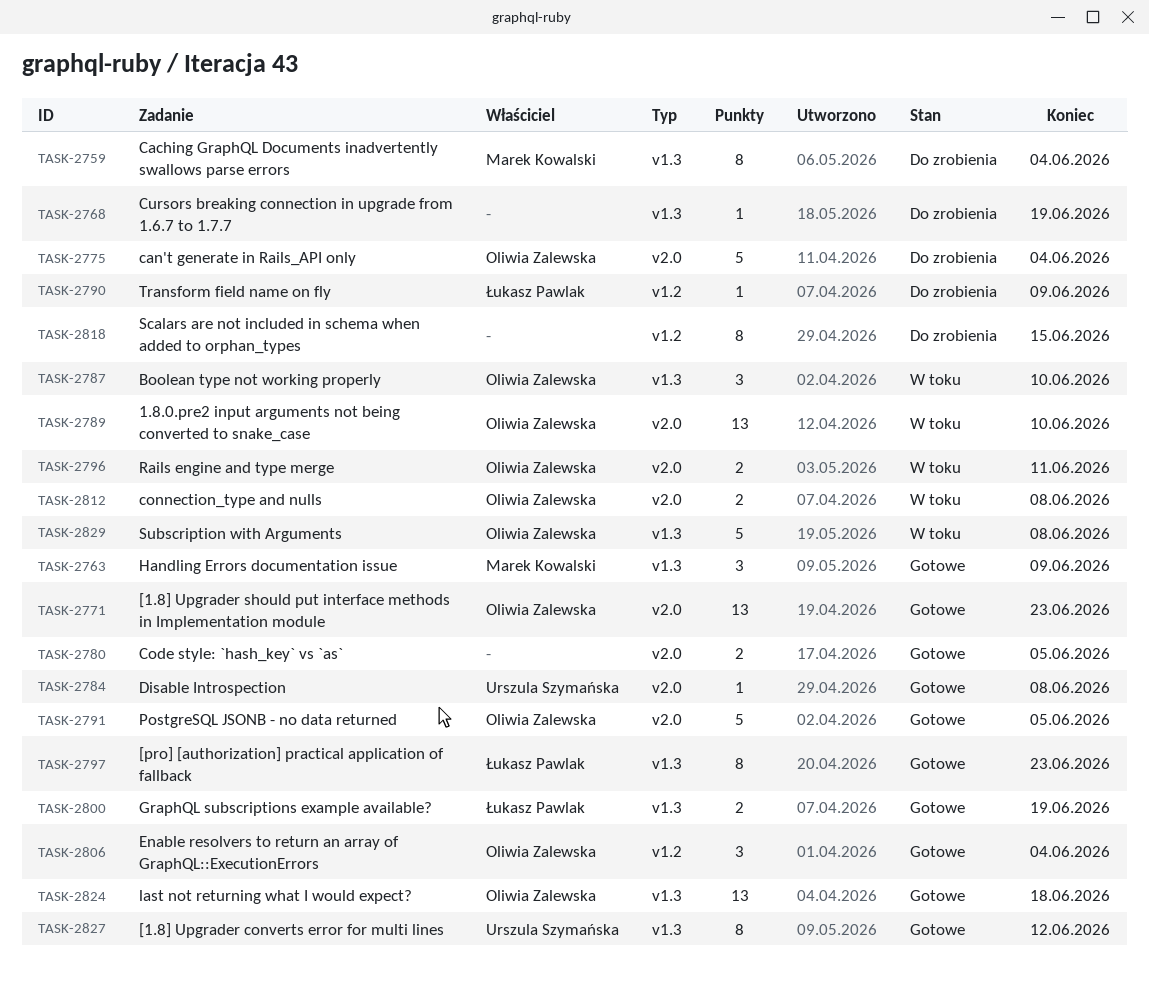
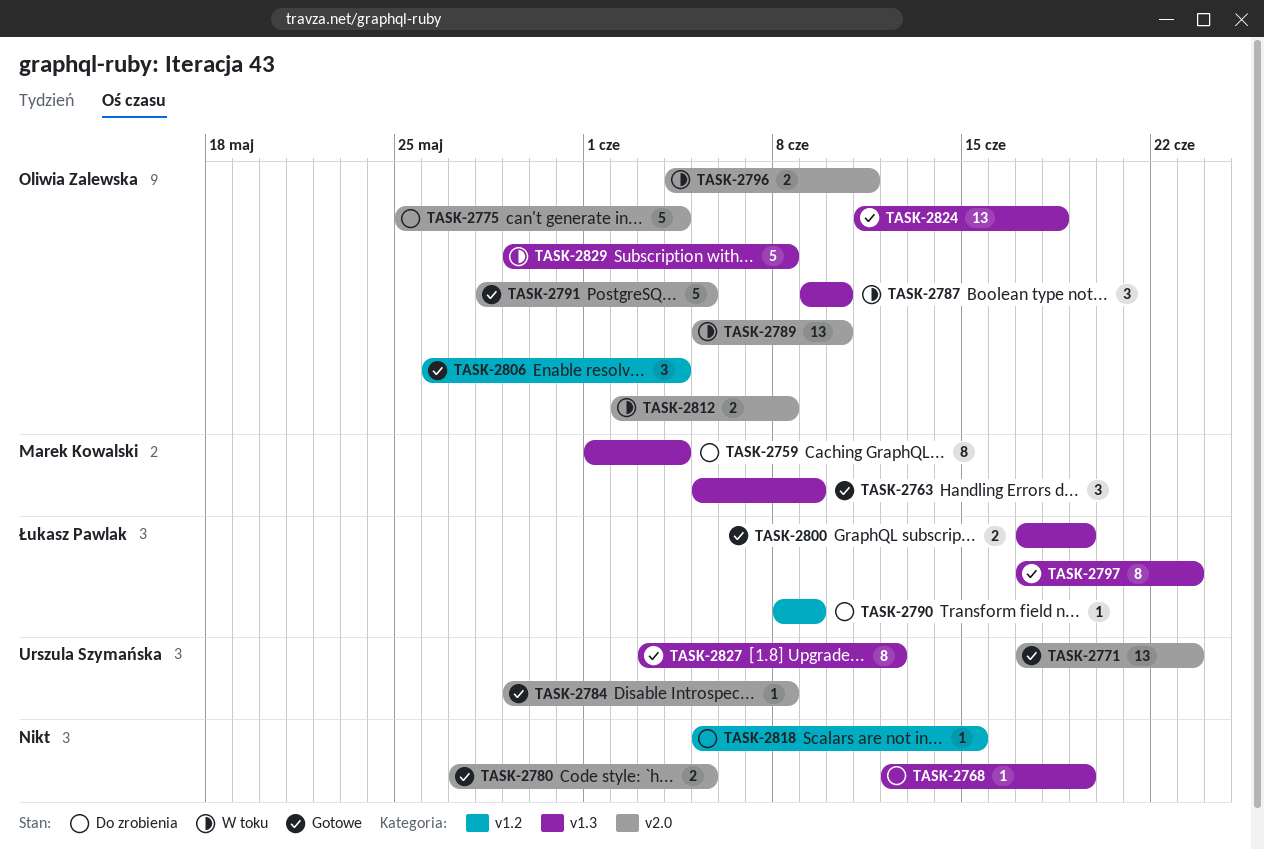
TASK-2771, owner: Oliwia Zalewska -> Urszula Szymańska
TASK-2818, estimate: 8 -> 1

